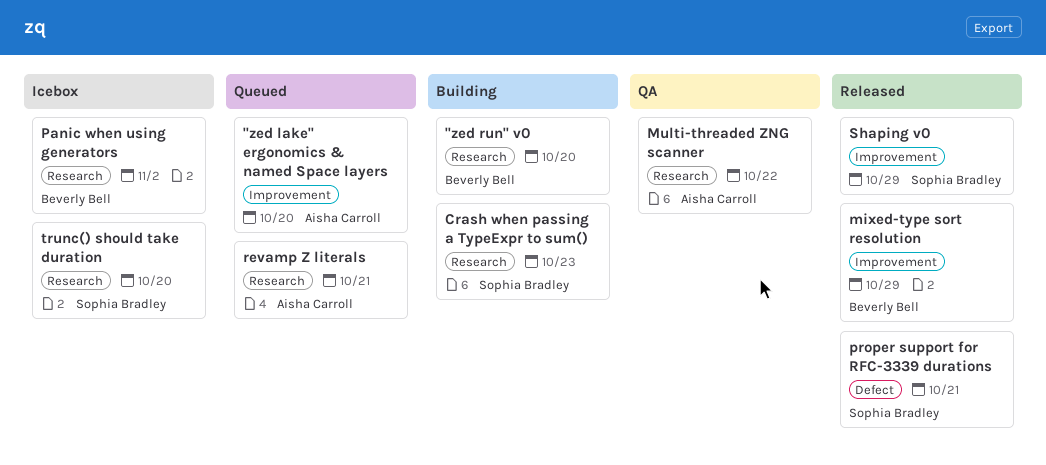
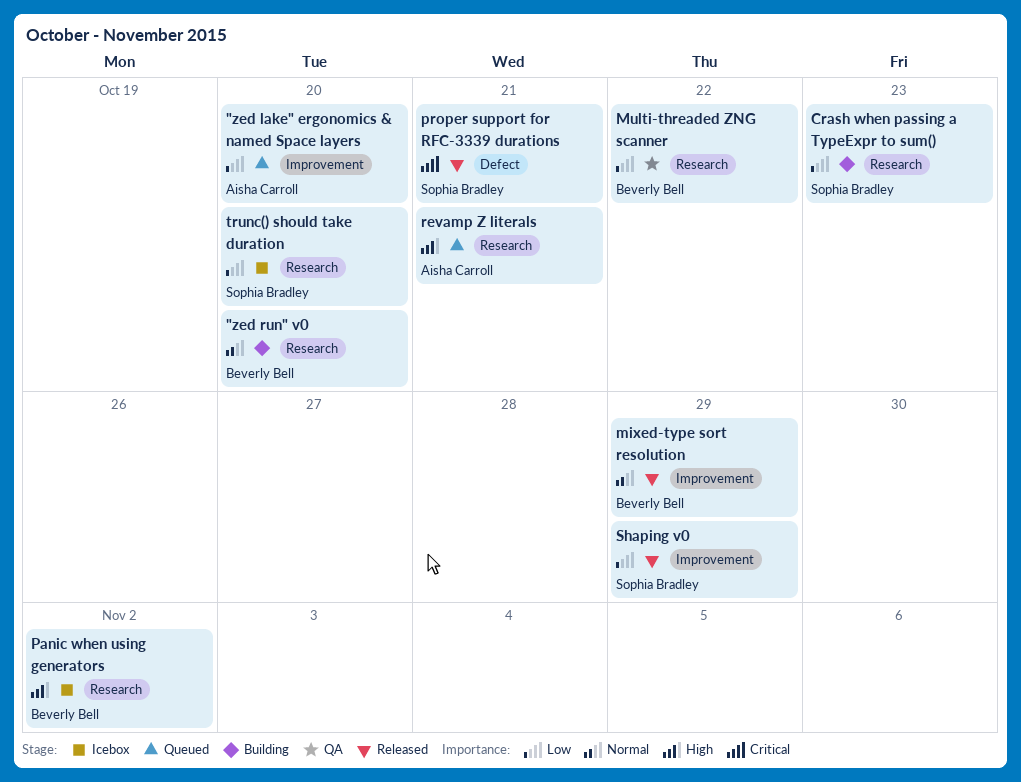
Multi-threaded ZNG scanner, owner: Aisha Carroll -> Beverly Bell

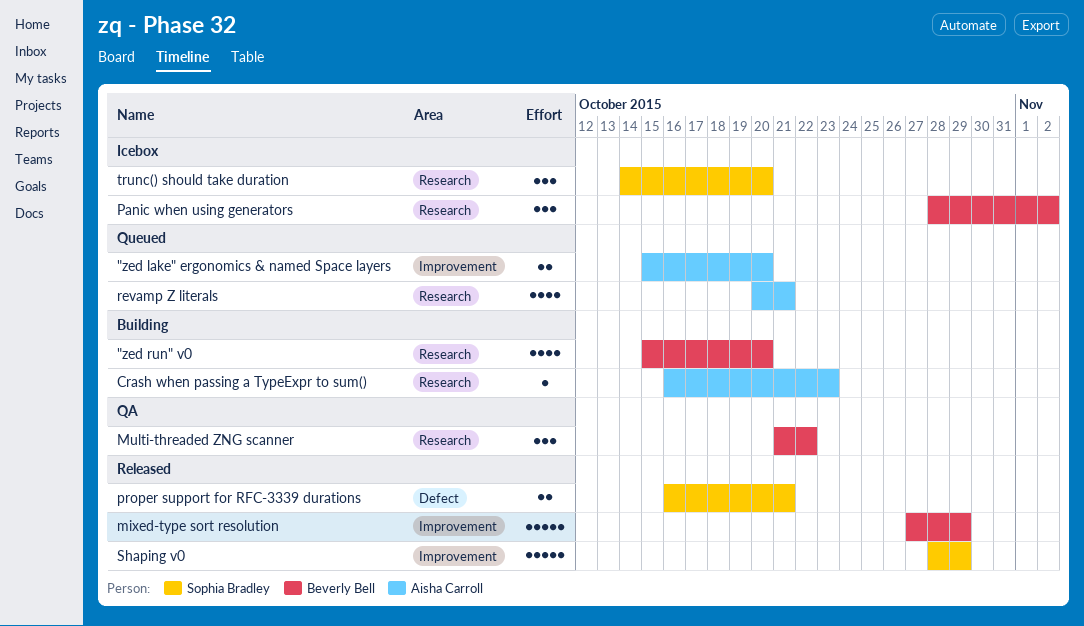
Crash when passing a TypeExpr to sum(), owner: Sophia Bradley -> Aisha Carroll

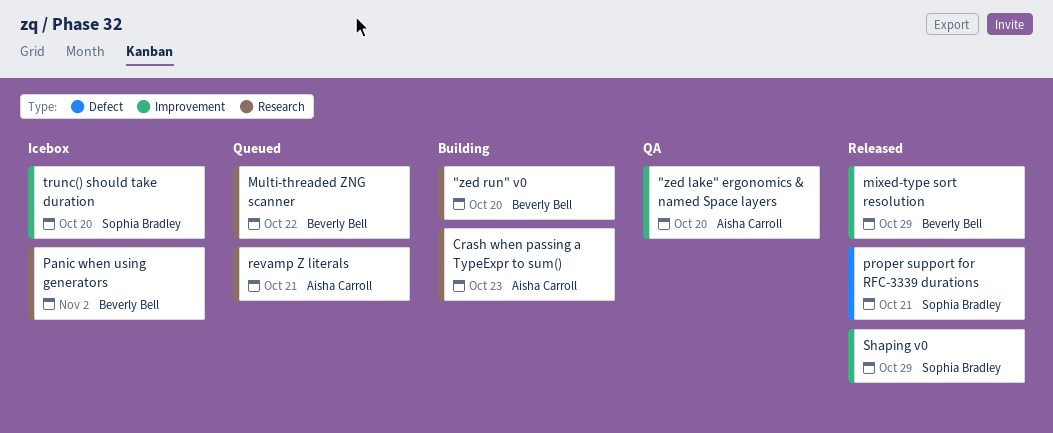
"zed lake" ergonomics & named Space layers, status: Queued -> QA
Multi-threaded ZNG scanner, status: QA -> Queued
trunc() should take duration, label: Research -> Improvement

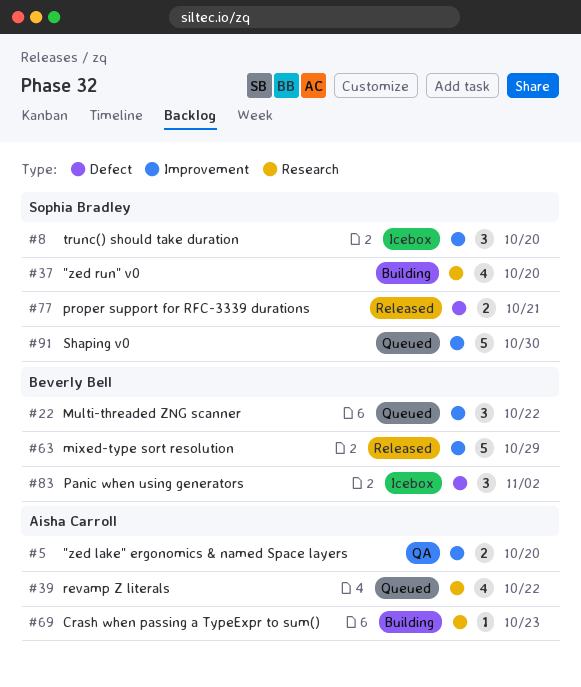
"zed run" v0, owner: Beverly Bell -> Sophia Bradley
Multi-threaded ZNG scanner, label: Research -> Improvement
Panic when using generators, label: Research -> Defect
revamp Z literals, due: Oct 21 -> Oct 22
Shaping v0, status: Released -> Queued
Shaping v0, due: Oct 29 -> Oct 30

